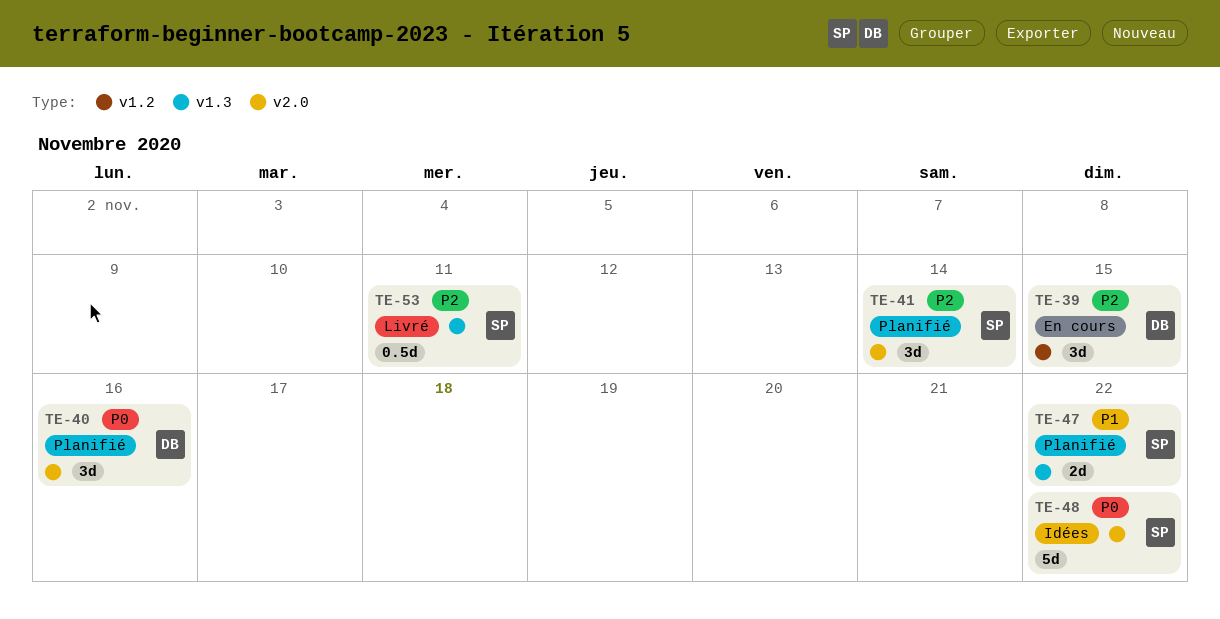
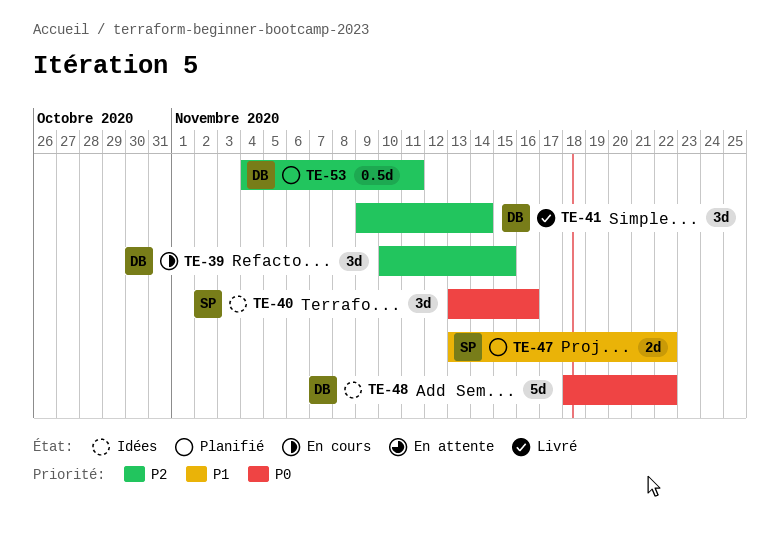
TE-40, status: Planifié -> Idées
TE-40, owner: DB -> SP
TE-41, status: Planifié -> Livré
TE-41, owner: SP -> DB
TE-48, owner: SP -> DB
TE-53, status: Livré -> Planifié
TE-53, owner: SP -> DB

